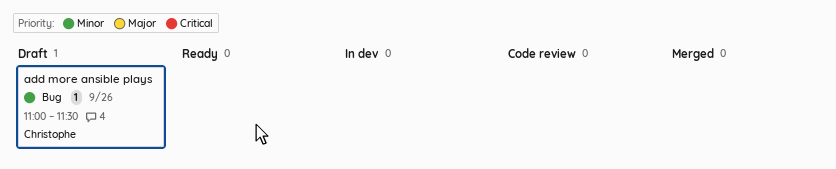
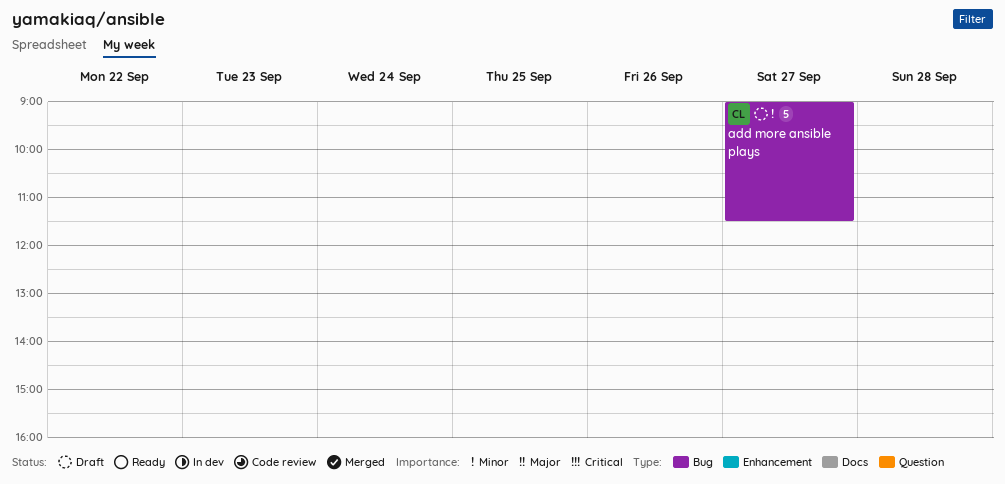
add more ansible plays, estimate: 1 -> 5
add more ansible plays, day: Sep 26 -> Sep 27
add more ansible plays, begins: 11:00 -> 09:00

